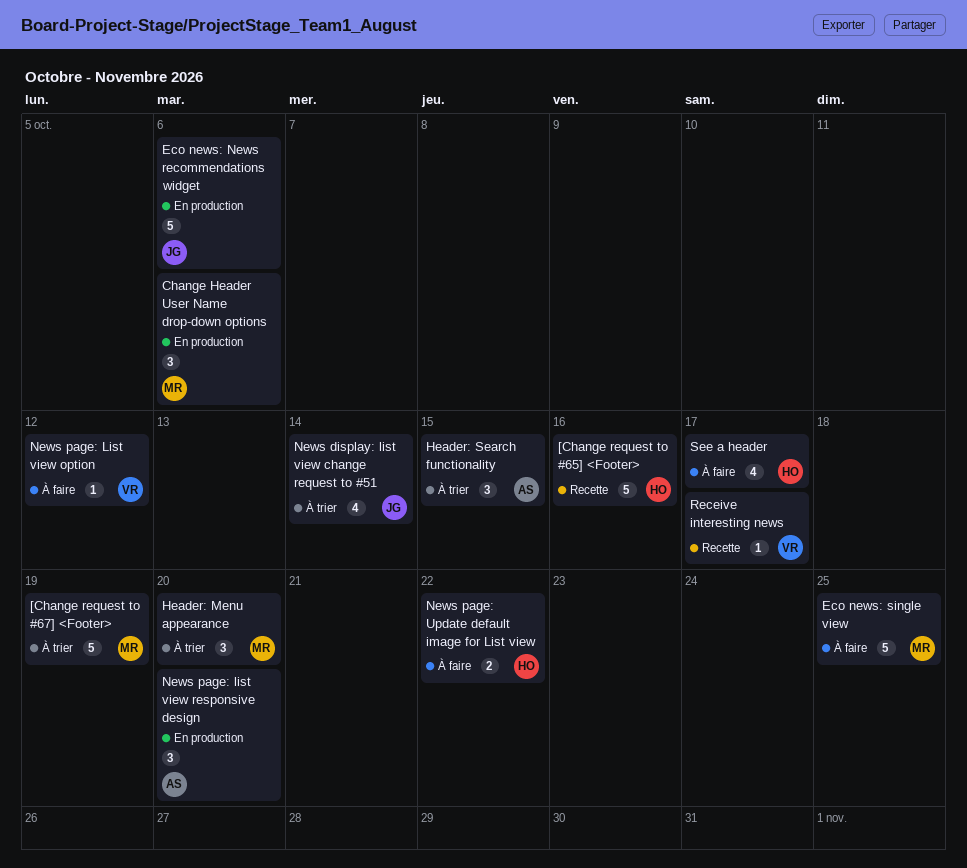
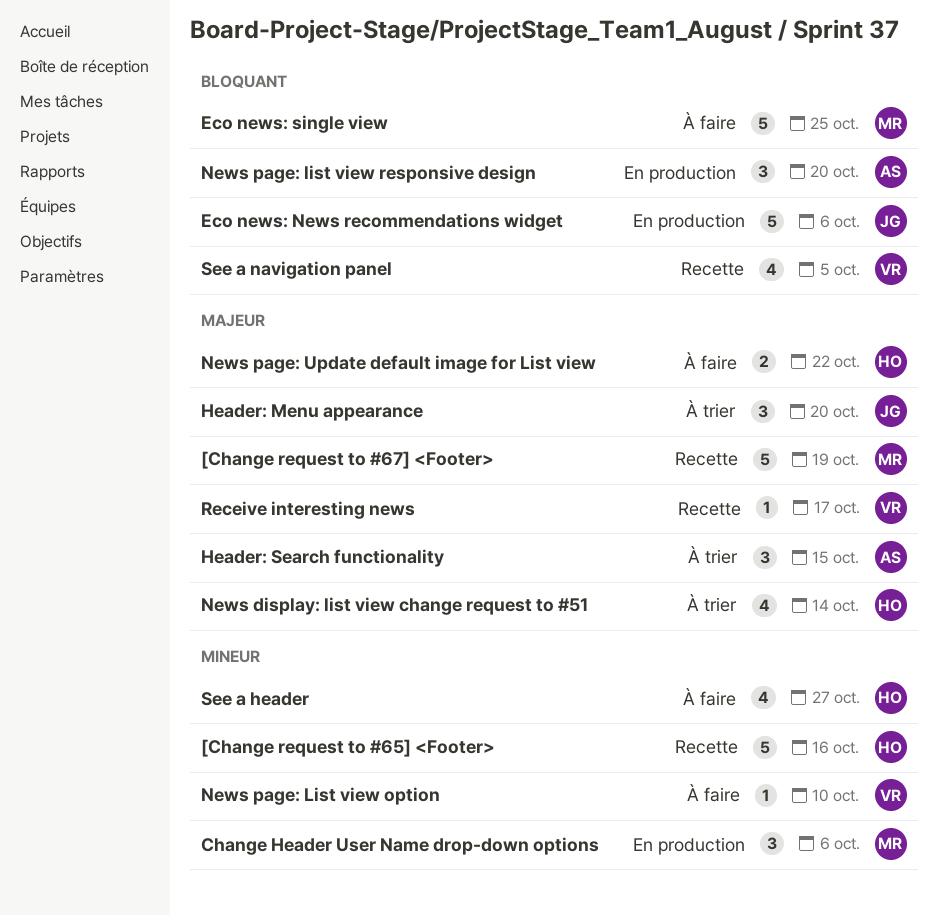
[Change request to #67] <Footer>, status: À trier -> Recette
Header: Menu appearance, owner: MR -> JG
News display: list view change request to #51, owner: JG -> HO
News page: List view option, due: Oct 12 -> Oct 10
See a header, due: Oct 17 -> Oct 27
See a navigation panel: none -> present

